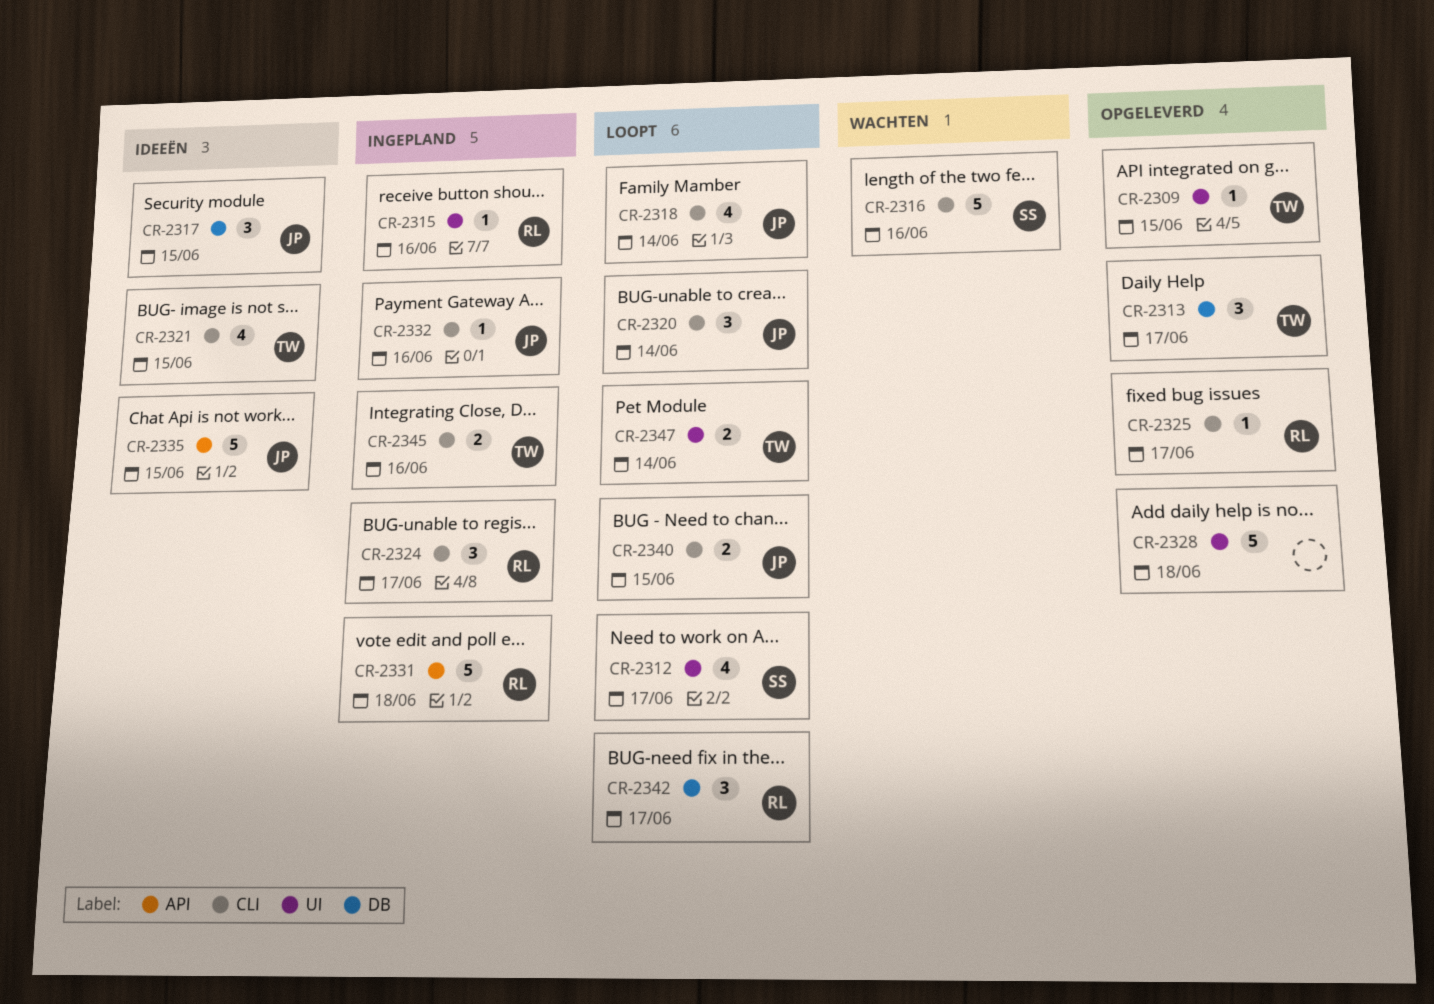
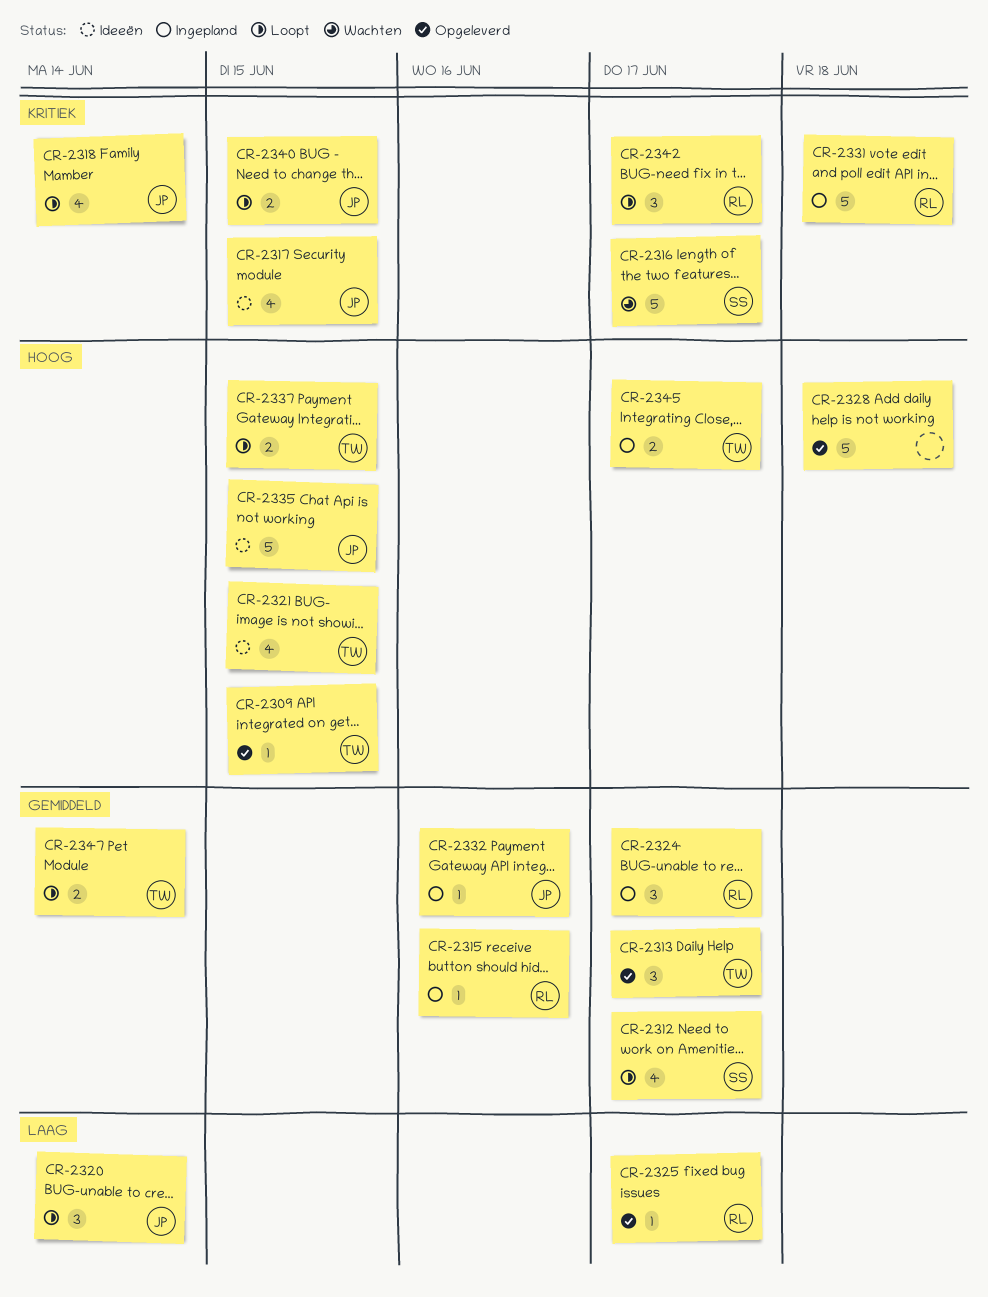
CR-2316, due: Jun 16 -> Jun 17
CR-2317, estimate: 3 -> 4
CR-2337: none -> present
CR-2345, due: Jun 16 -> Jun 17

